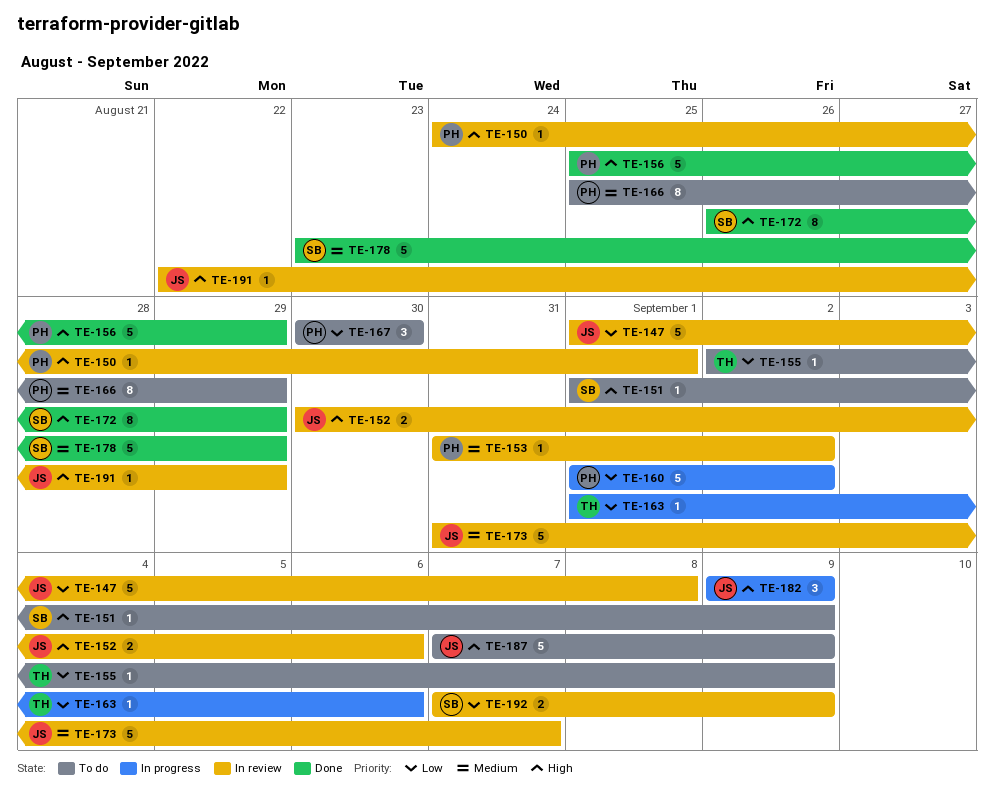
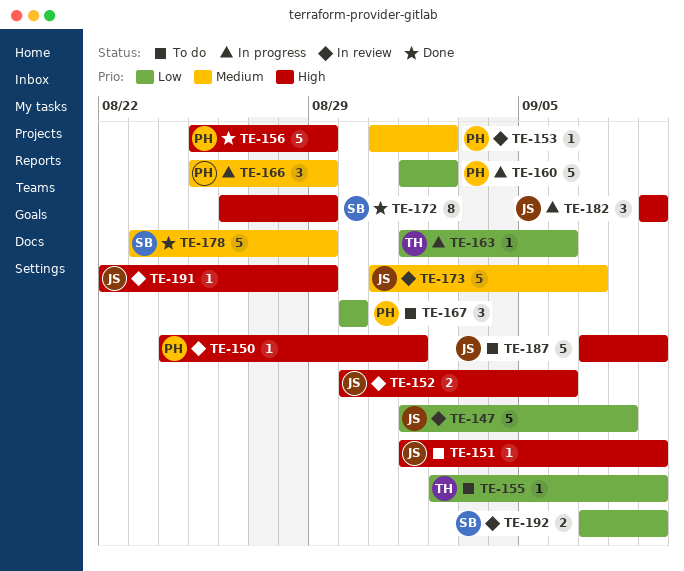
TE-151, owner: SB -> JS
TE-166, status: To do -> In progress
TE-166, estimate: 8 -> 3

